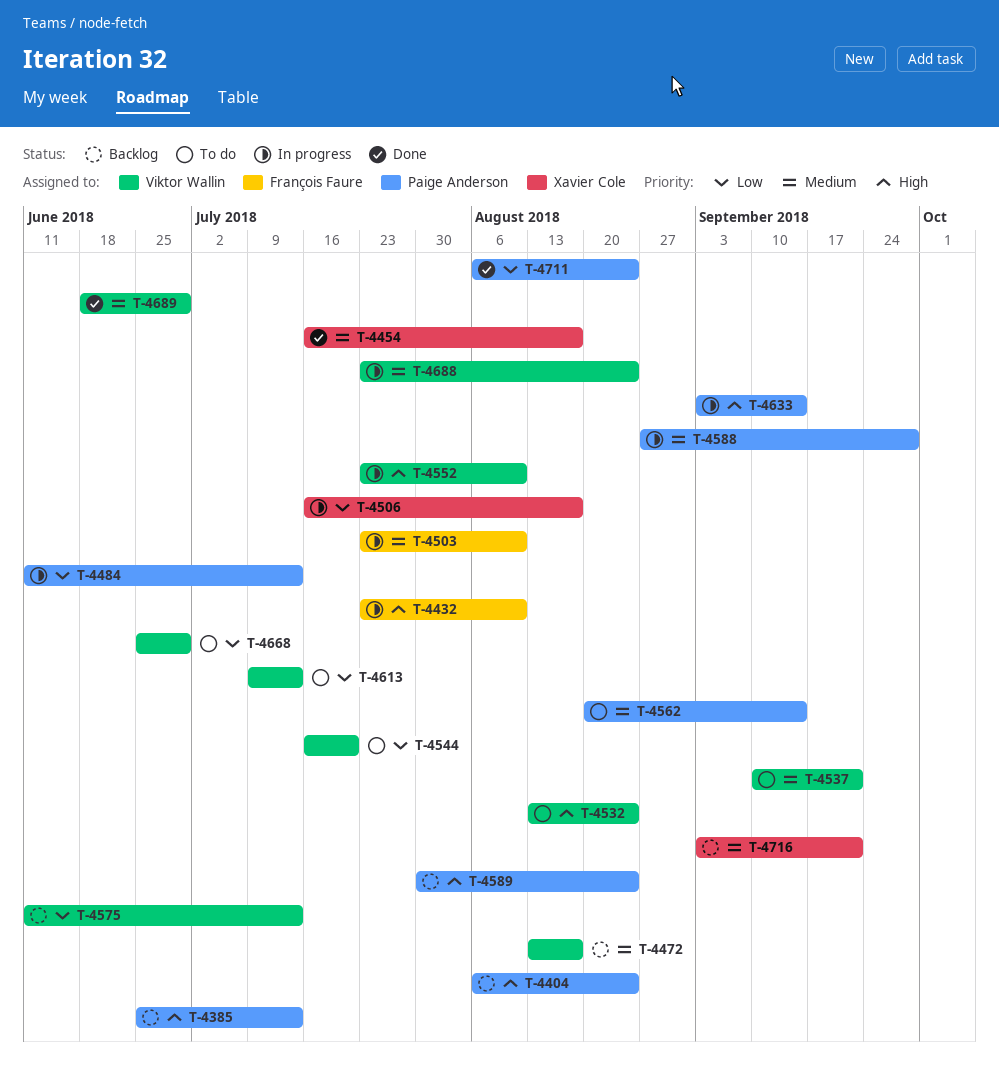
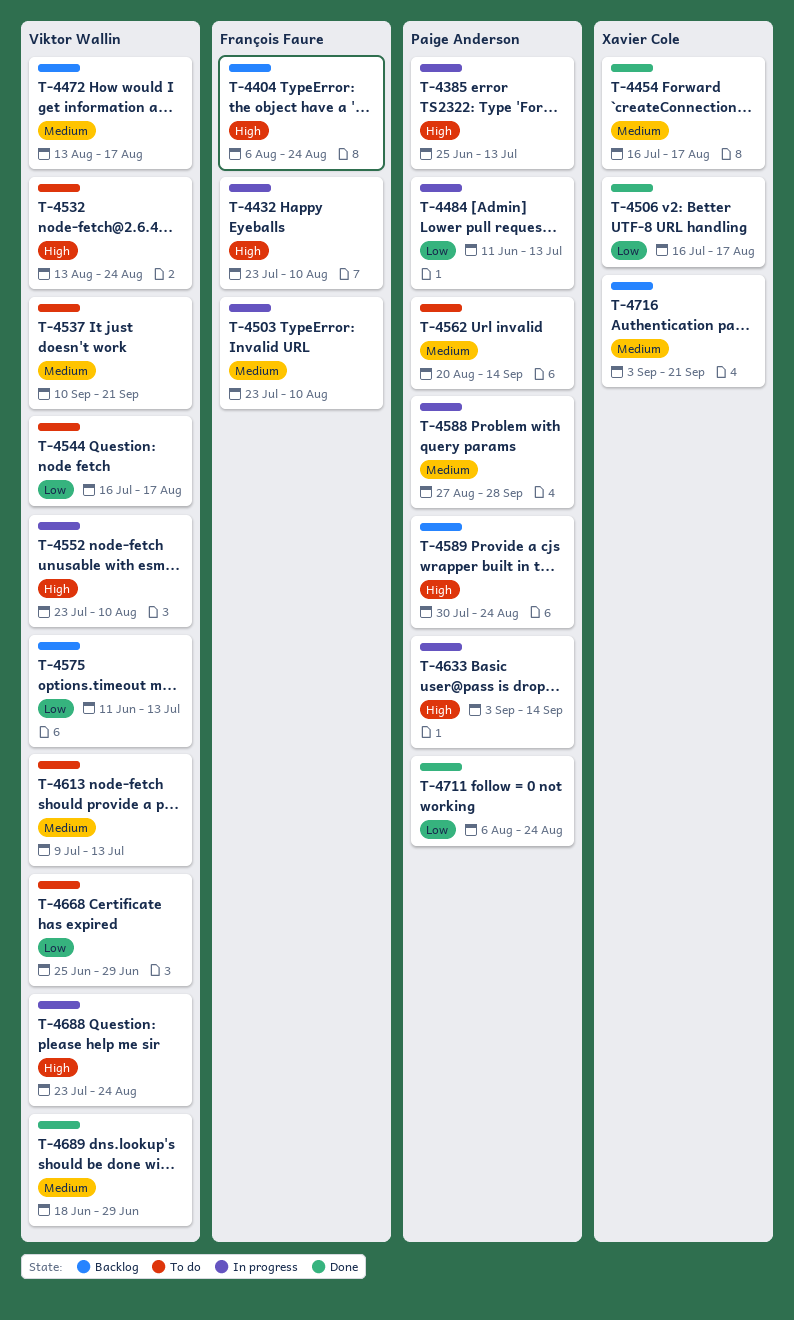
T-4385, status: Backlog -> In progress
T-4404, owner: Paige Anderson -> François Faure
T-4506, status: In progress -> Done
T-4544, due: Jul 20 -> Aug 17
T-4613, priority: Low -> Medium
T-4688, priority: Medium -> High

